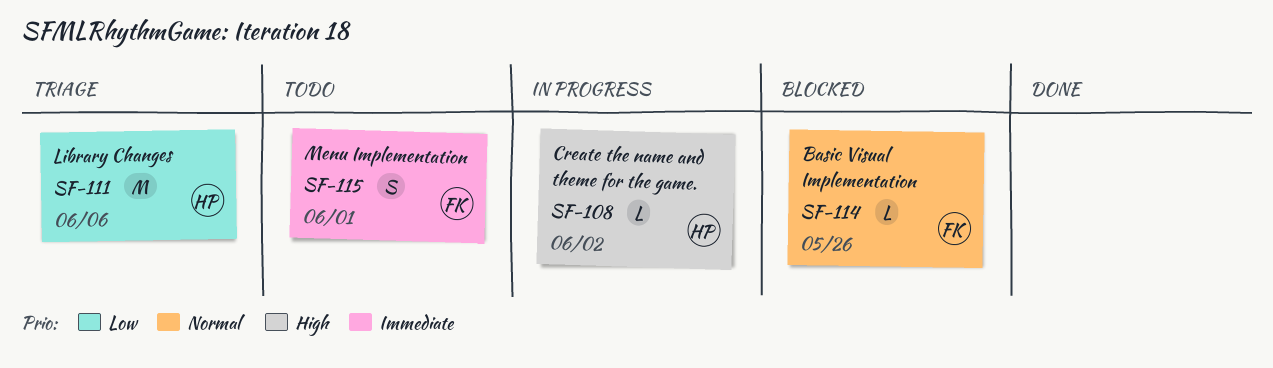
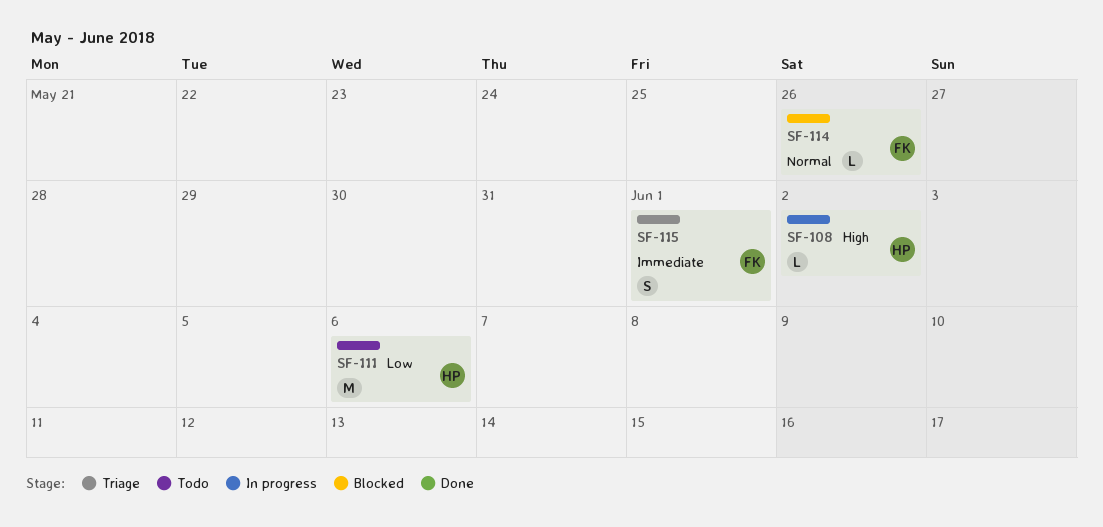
SF-111, status: Triage -> Todo
SF-115, status: Todo -> Triage

